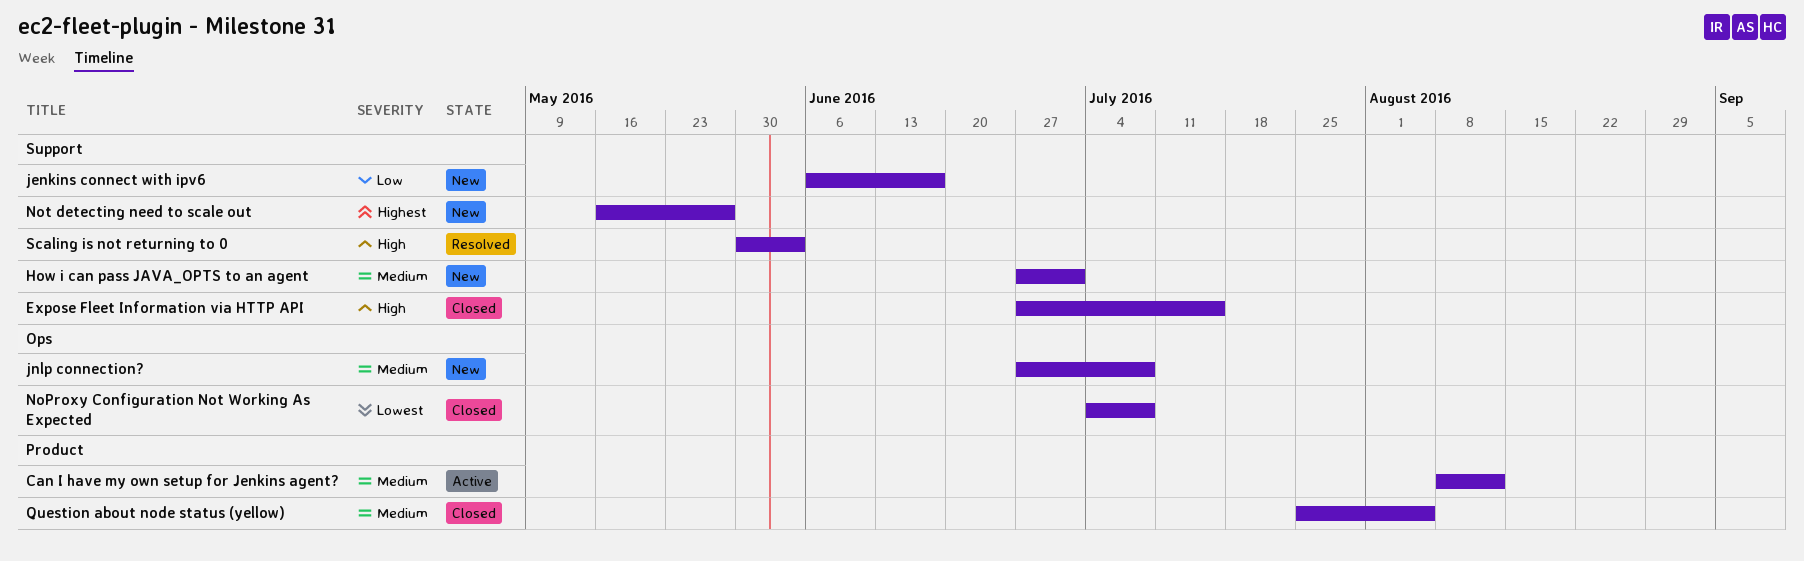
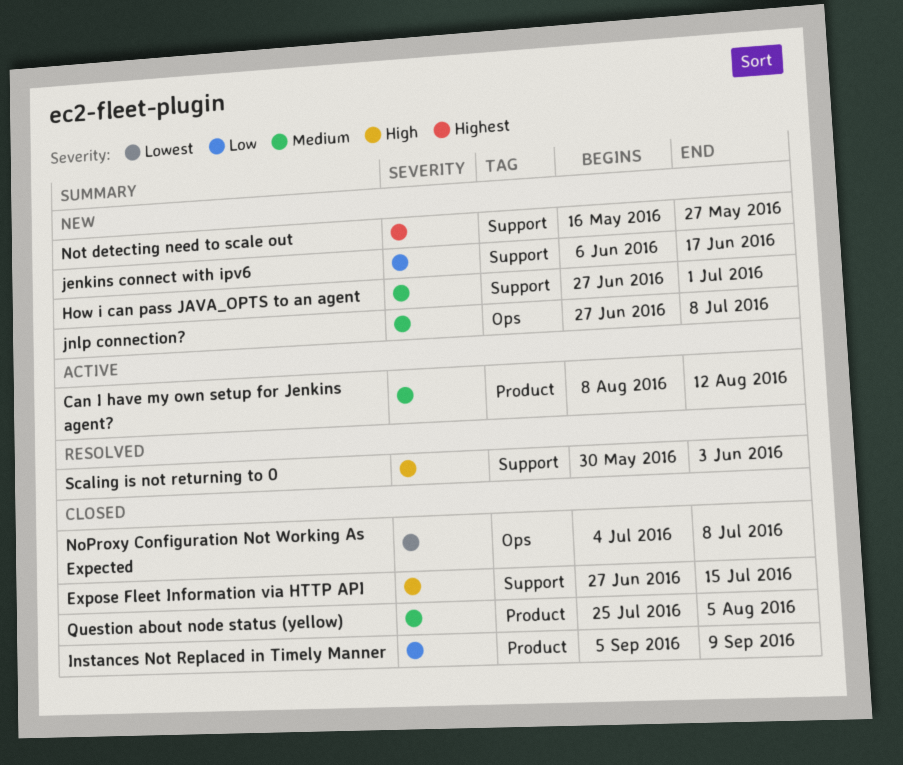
Instances Not Replaced in Timely Manner: none -> present

